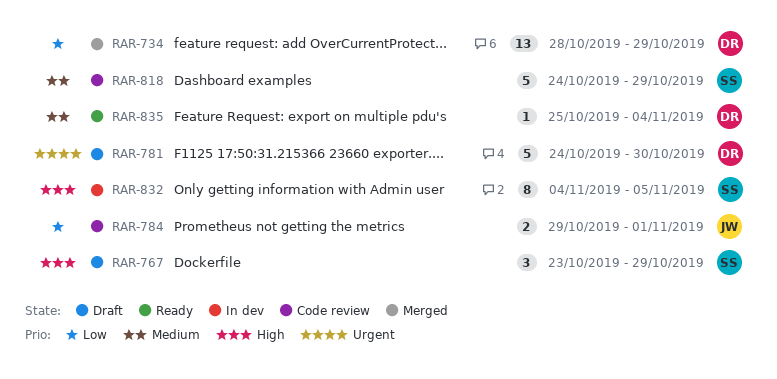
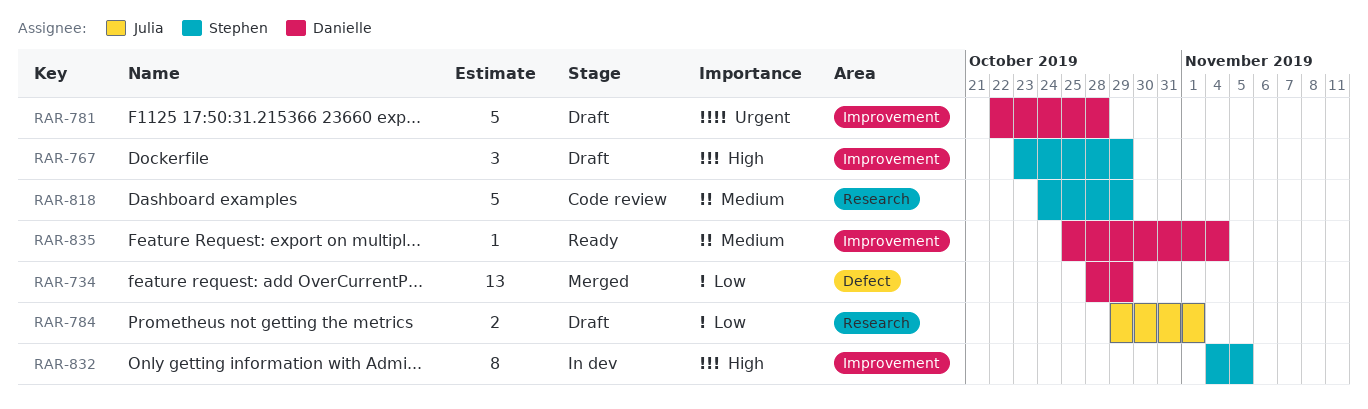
RAR-781, start: Oct 24 -> Oct 22
RAR-781, due: Oct 30 -> Oct 28
RAR-784, status: Code review -> Draft

